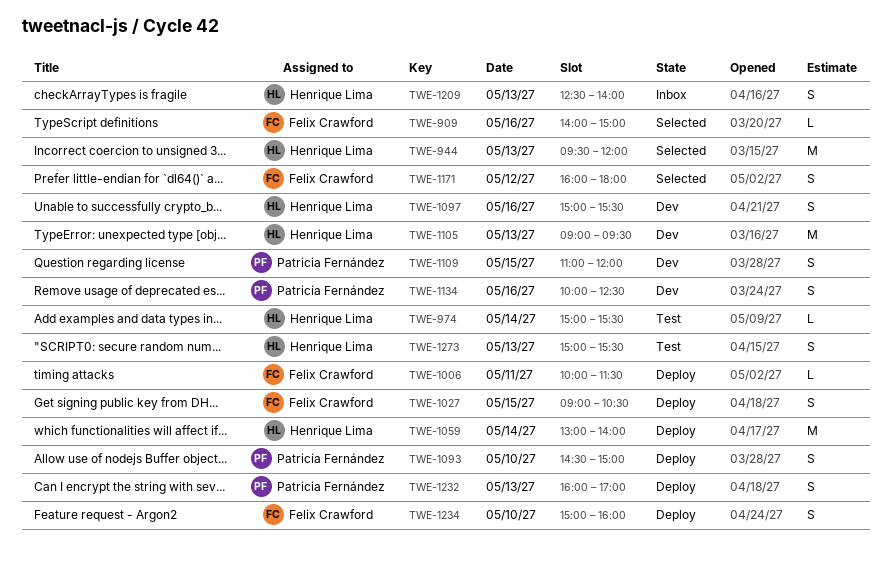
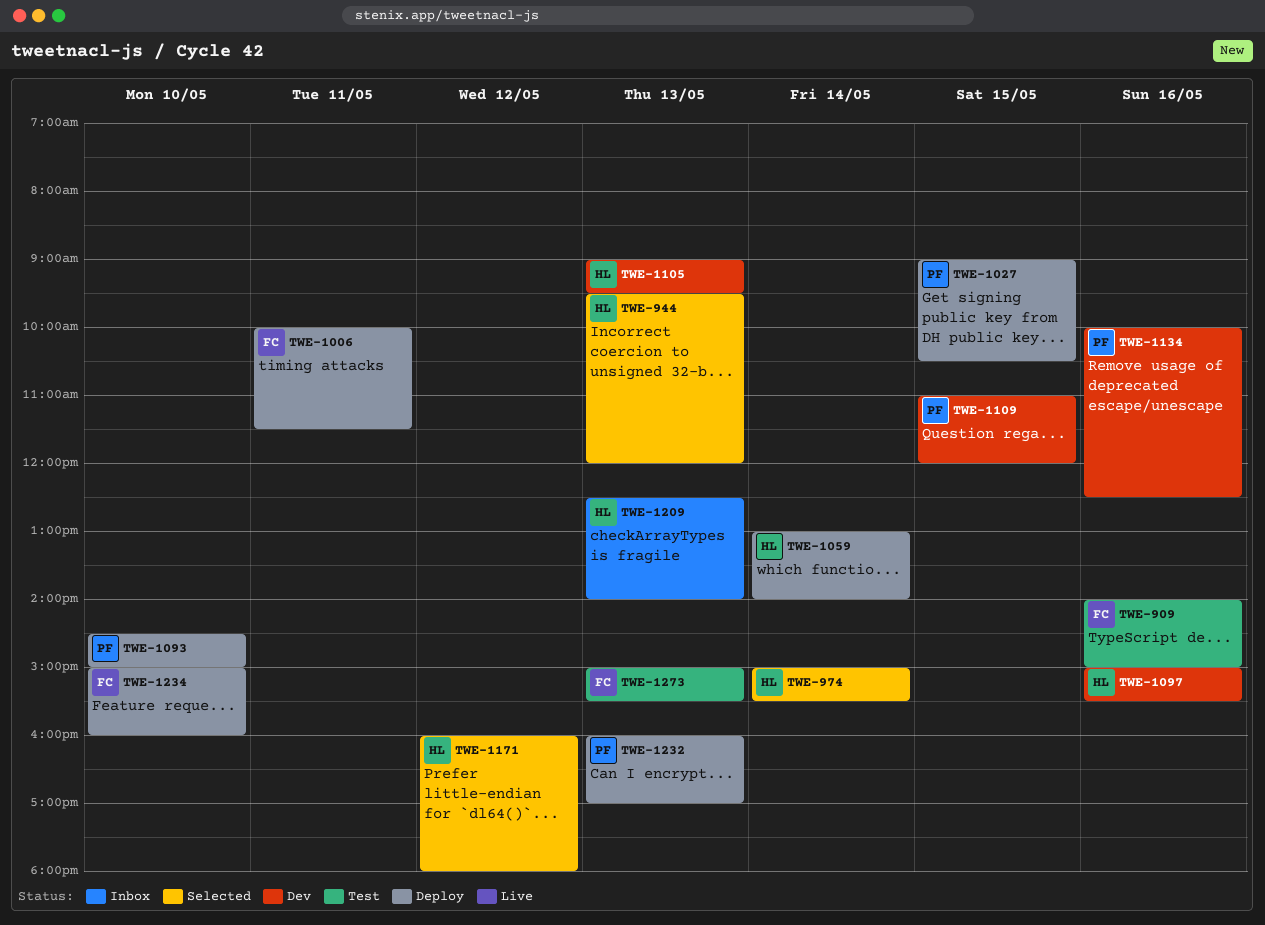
TWE-909, status: Selected -> Test
TWE-974, status: Test -> Selected
TWE-1027, owner: Felix Crawford -> Patricia Fernández
TWE-1171, owner: Felix Crawford -> Henrique Lima
TWE-1273, owner: Henrique Lima -> Felix Crawford

